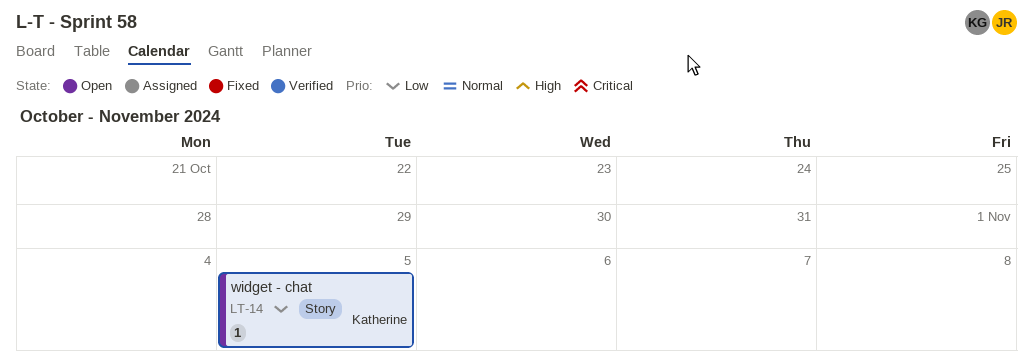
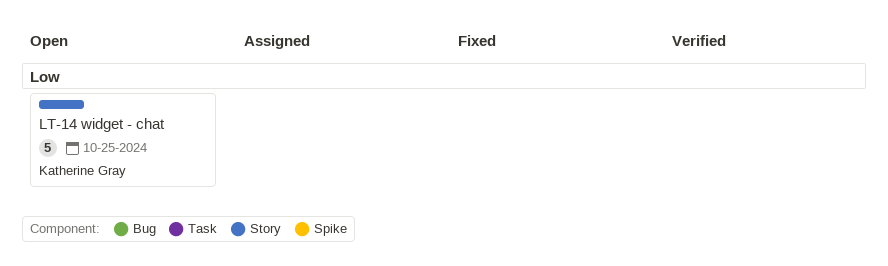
LT-14, estimate: 1 -> 5
LT-14, due: Nov 5 -> Oct 25

